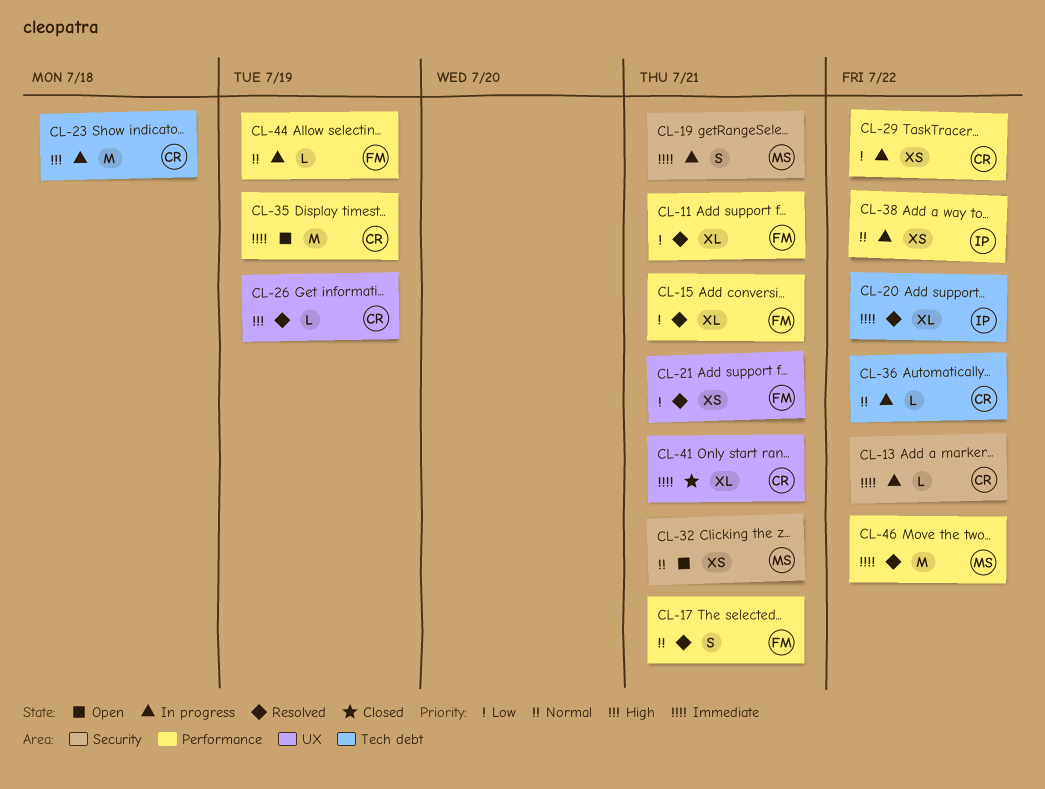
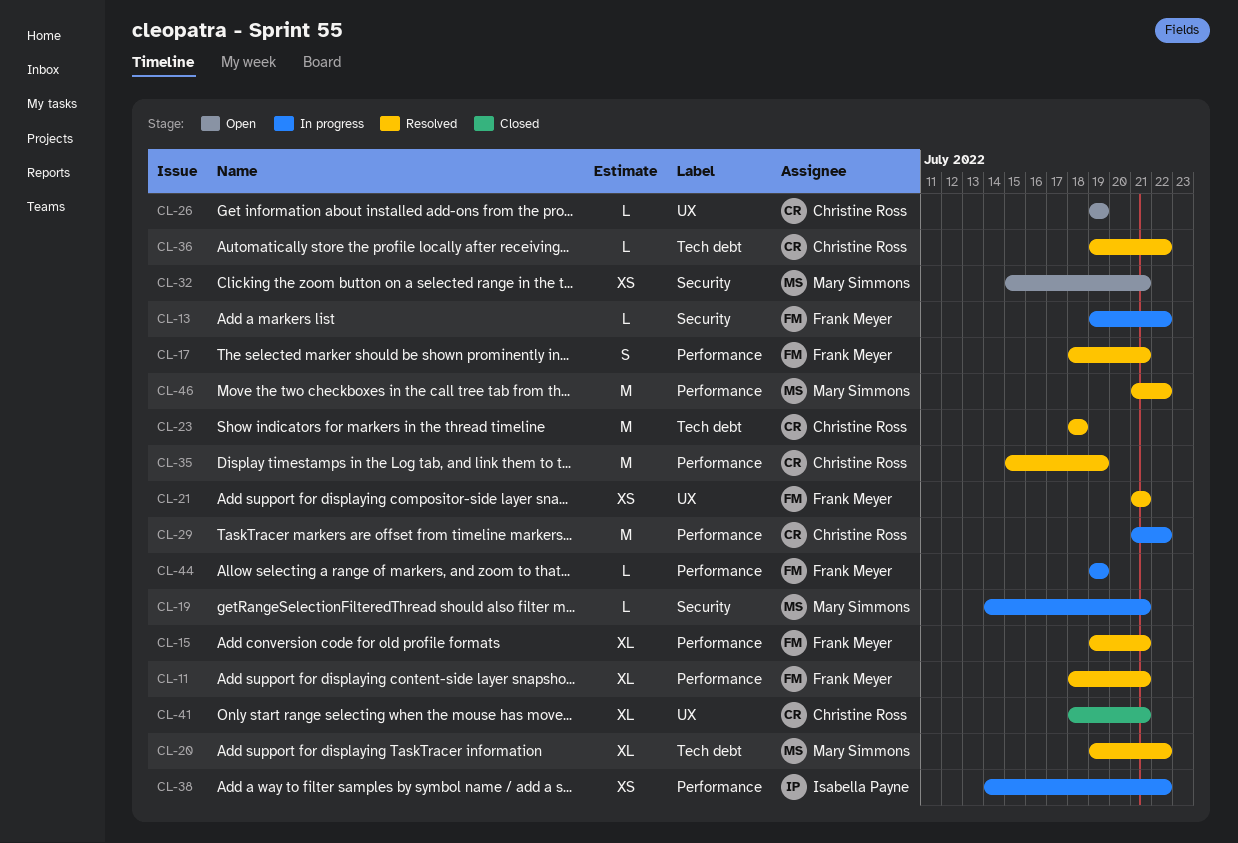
CL-13, owner: Christine Ross -> Frank Meyer
CL-19, estimate: S -> L
CL-20, owner: Isabella Payne -> Mary Simmons
CL-23, status: In progress -> Resolved
CL-26, status: Resolved -> Open
CL-29, estimate: XS -> M
CL-35, status: Open -> Resolved
CL-36, status: In progress -> Resolved

